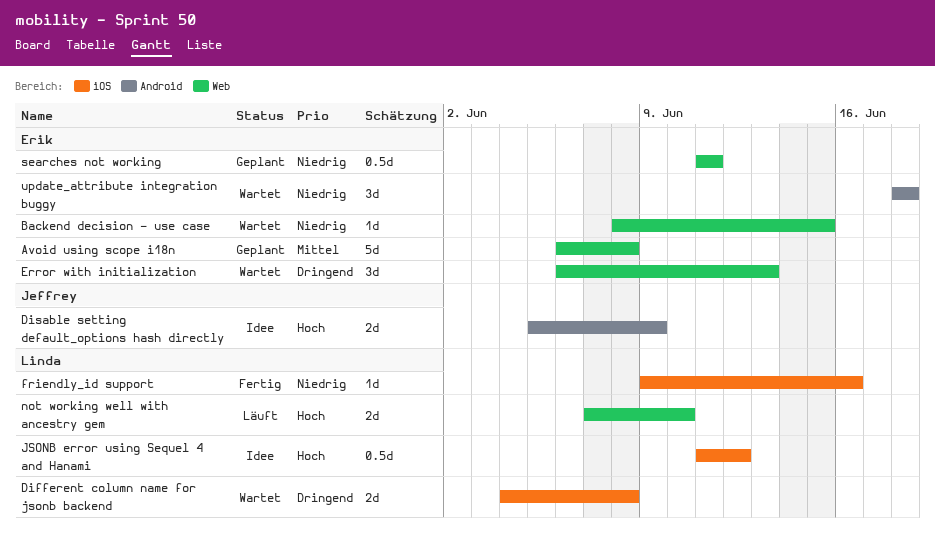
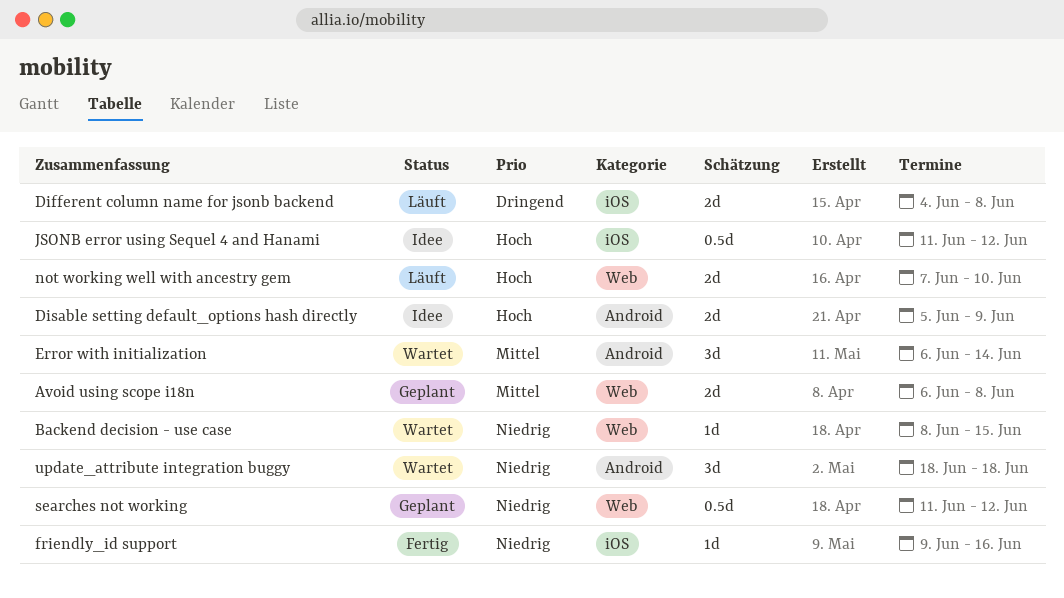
Avoid using scope i18n, estimate: 5d -> 2d
Different column name for jsonb backend, status: Wartet -> Läuft
Error with initialization, priority: Dringend -> Mittel
Error with initialization, label: Web -> Android
Error with initialization, due: Jun 13 -> Jun 14
searches not working, due: Jun 11 -> Jun 12

